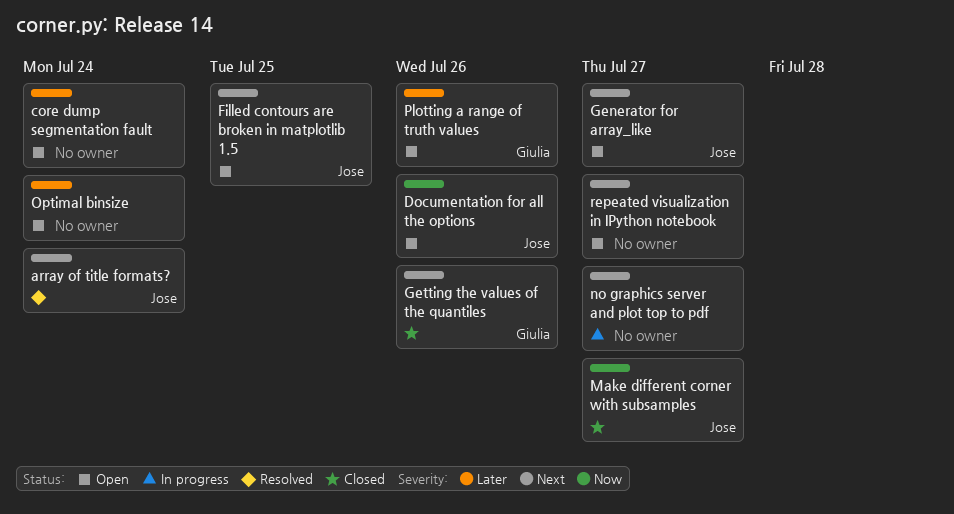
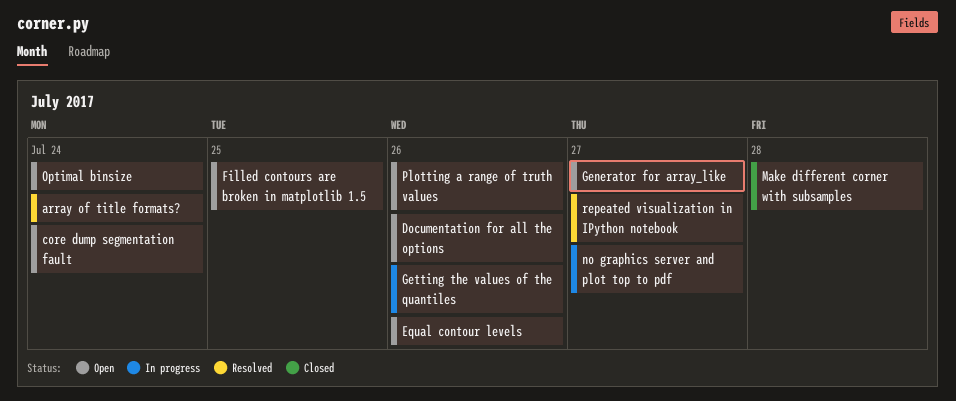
Equal contour levels: none -> present
Getting the values of the quantiles, status: Closed -> In progress
Make different corner with subsamples, due: Jul 27 -> Jul 28
repeated visualization in IPython notebook, status: Open -> Resolved

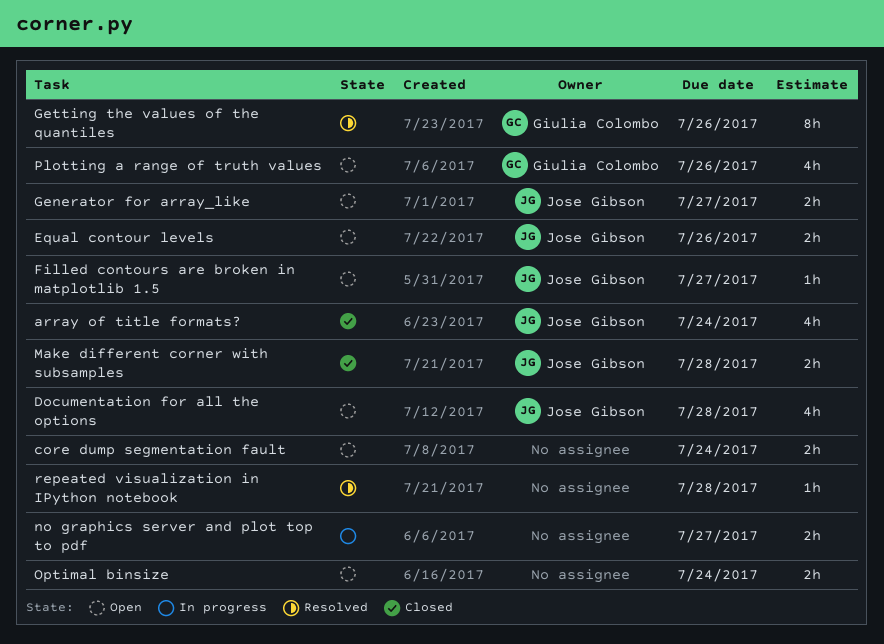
array of title formats?, status: Resolved -> Closed
Documentation for all the options, due: Jul 26 -> Jul 28
Filled contours are broken in matplotlib 1.5, due: Jul 25 -> Jul 27
Getting the values of the quantiles, status: In progress -> Resolved
repeated visualization in IPython notebook, due: Jul 27 -> Jul 28

